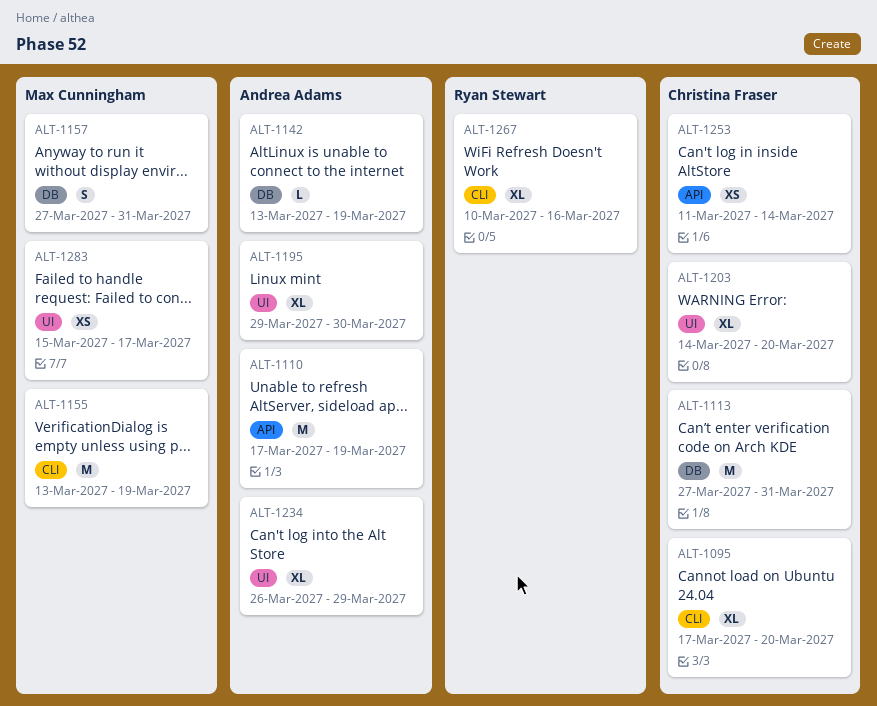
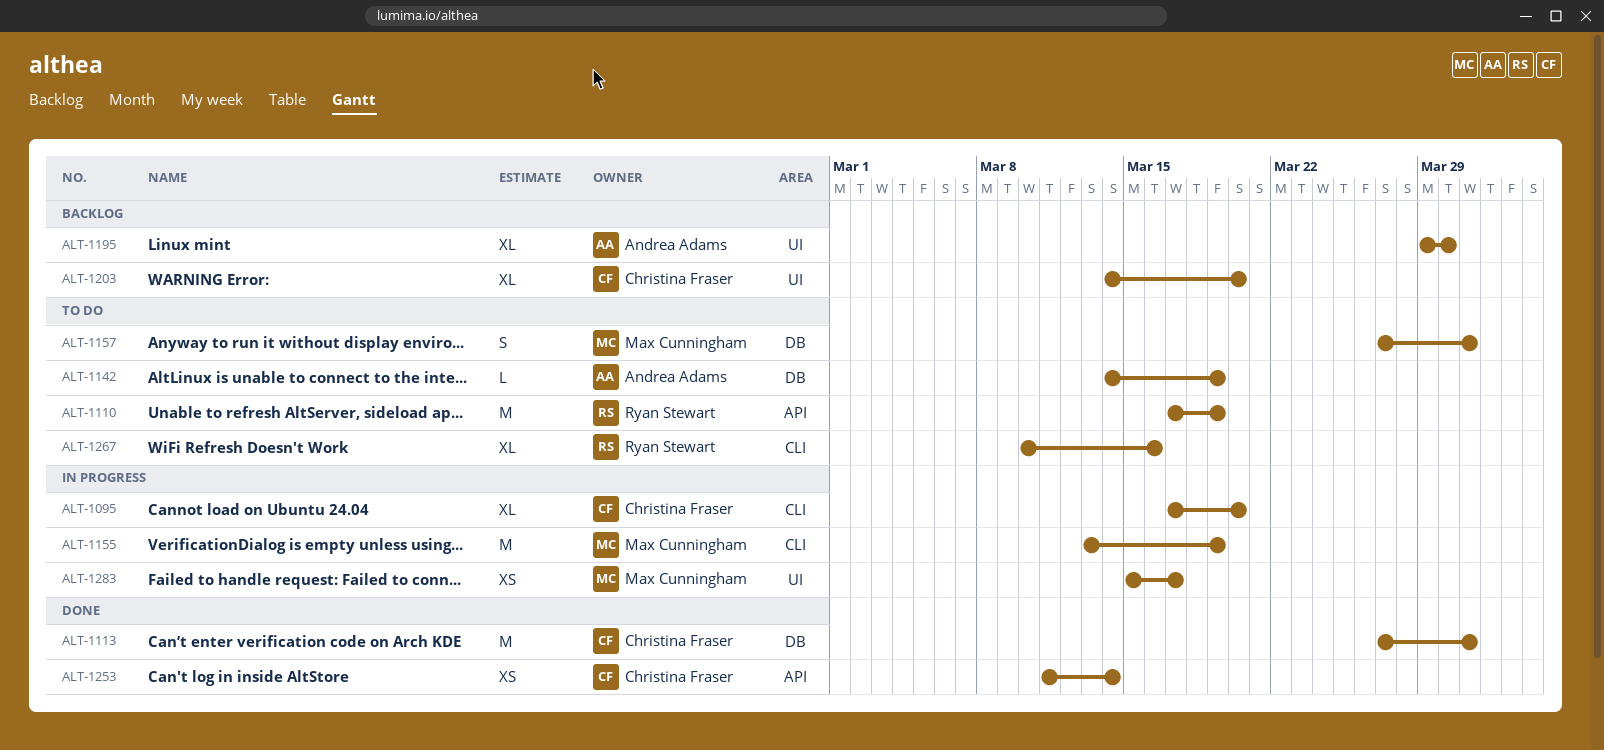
ALT-1110, owner: Andrea Adams -> Ryan Stewart
ALT-1142, start: Mar 13 -> Mar 14
ALT-1234: present -> none

